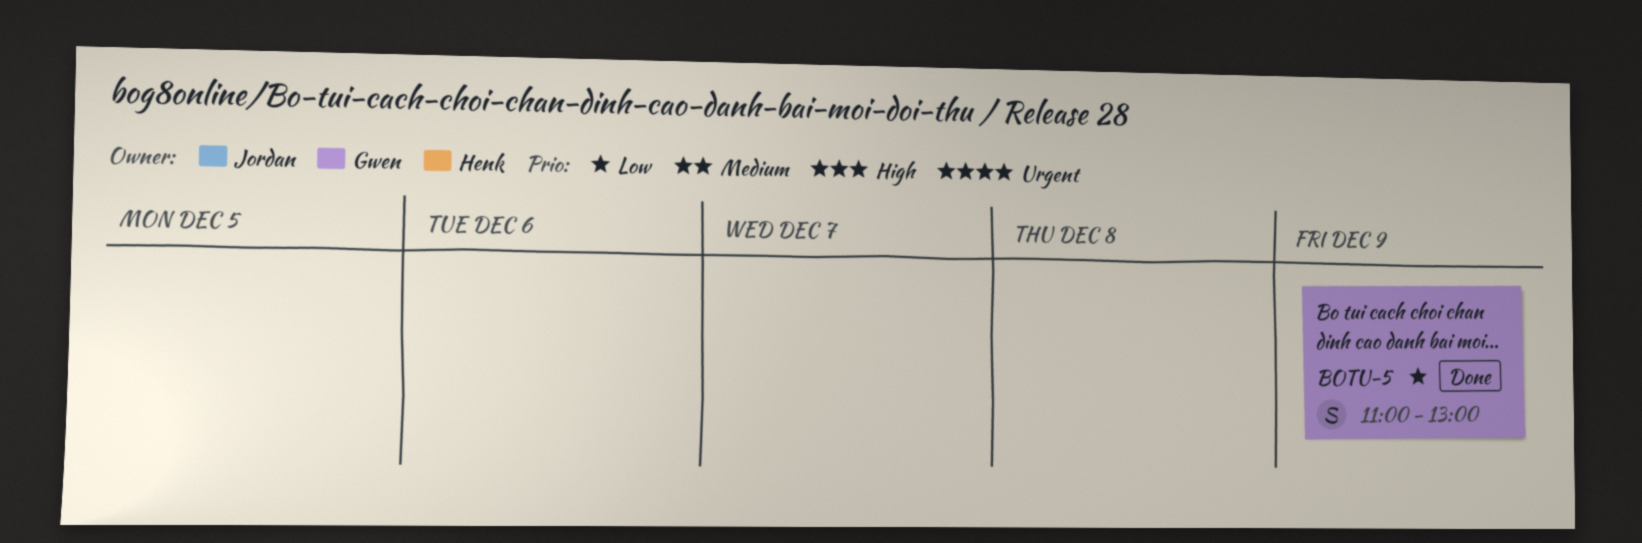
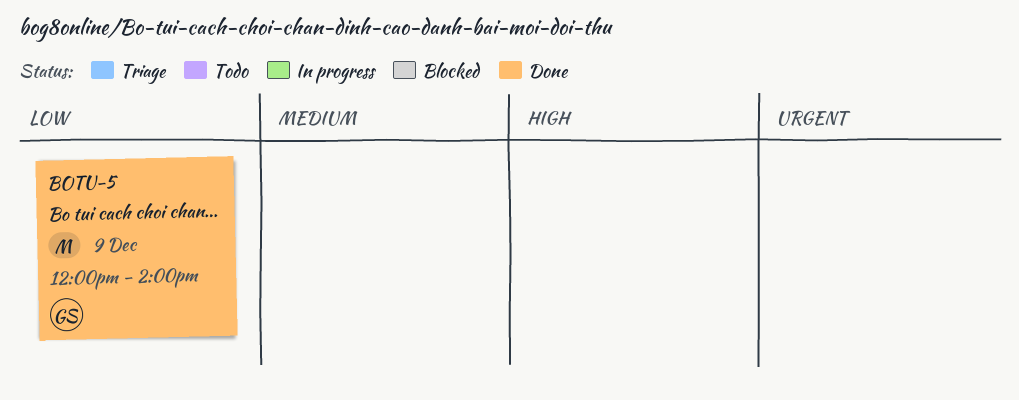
BOTU-5, estimate: S -> M
BOTU-5, begins: 11:00 -> 12:00
BOTU-5, ends: 13:00 -> 14:00

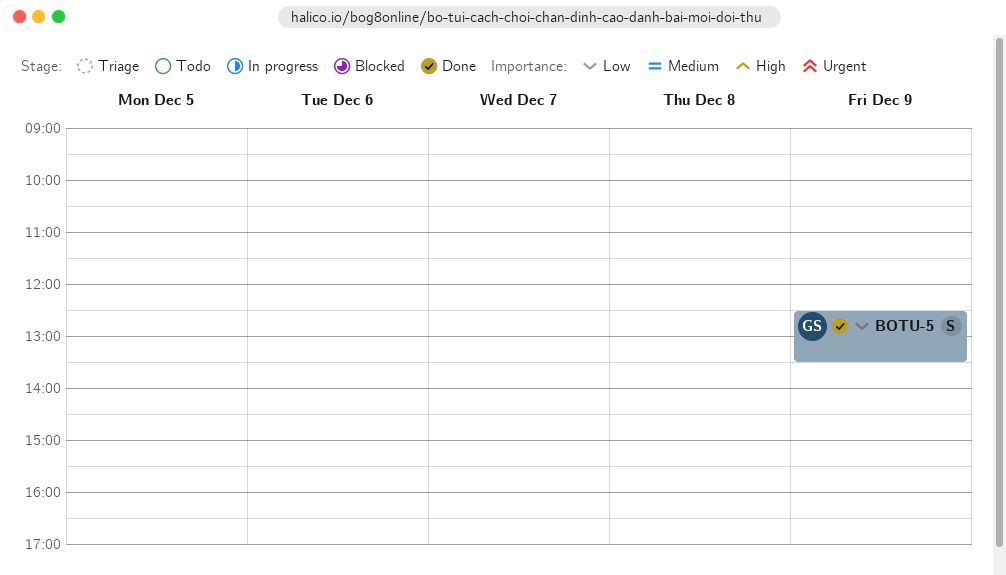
BOTU-5, estimate: M -> S
BOTU-5, begins: 12:00 -> 12:30
BOTU-5, ends: 14:00 -> 13:30

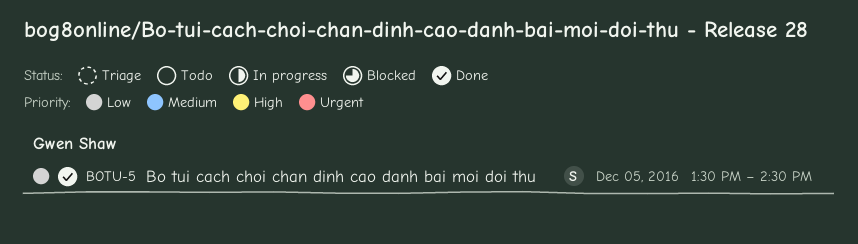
BOTU-5, day: Dec 9 -> Dec 5
BOTU-5, begins: 12:30 -> 13:30
BOTU-5, ends: 13:30 -> 14:30

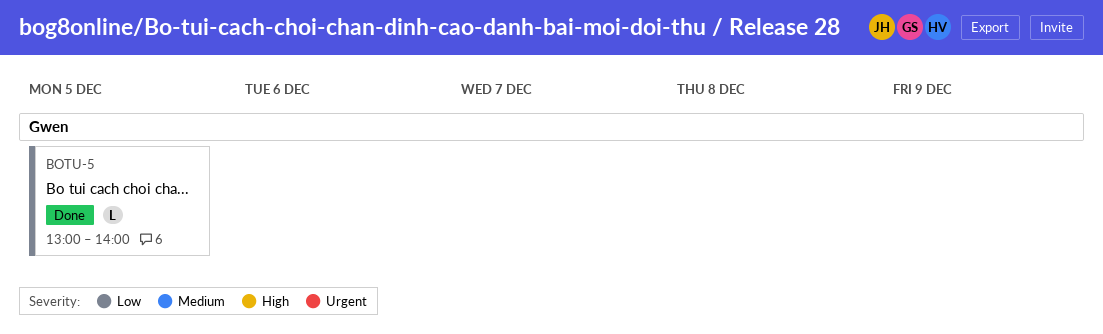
BOTU-5, estimate: S -> L
BOTU-5, begins: 13:30 -> 13:00
BOTU-5, ends: 14:30 -> 14:00

